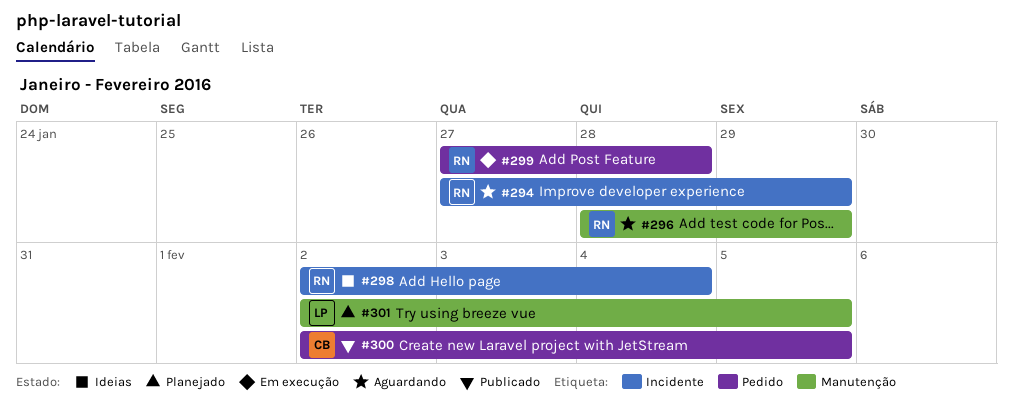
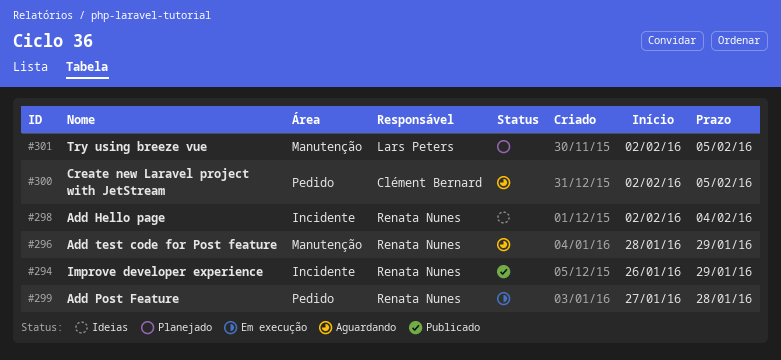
#294, status: Aguardando -> Publicado
#294, start: Jan 27 -> Jan 26
#300, status: Publicado -> Aguardando

